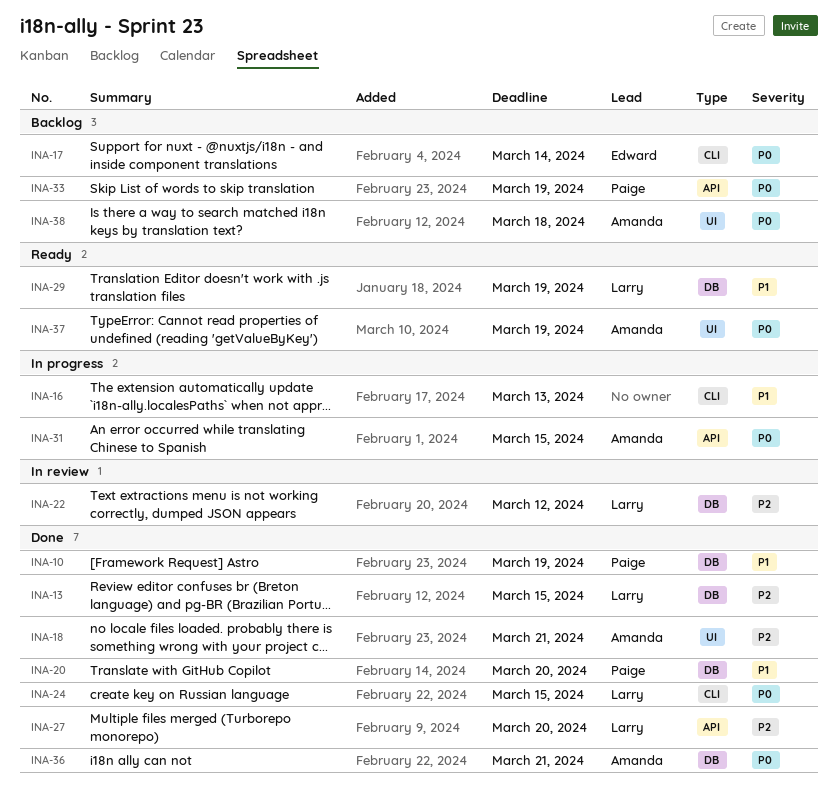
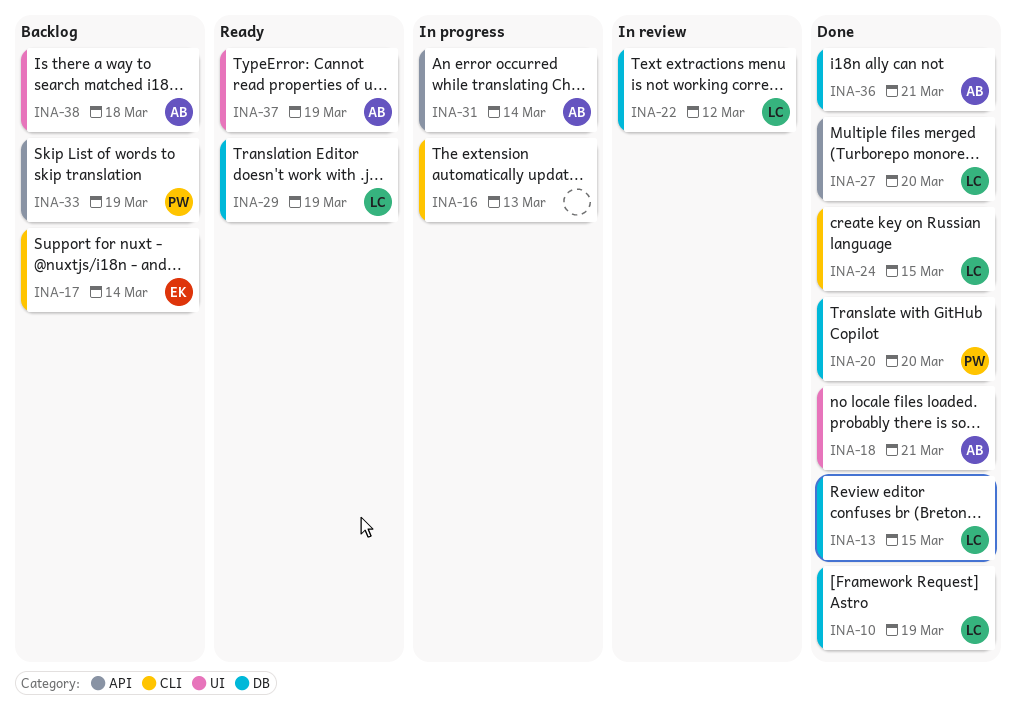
INA-10, owner: Paige -> Larry
INA-31, due: Mar 15 -> Mar 14

